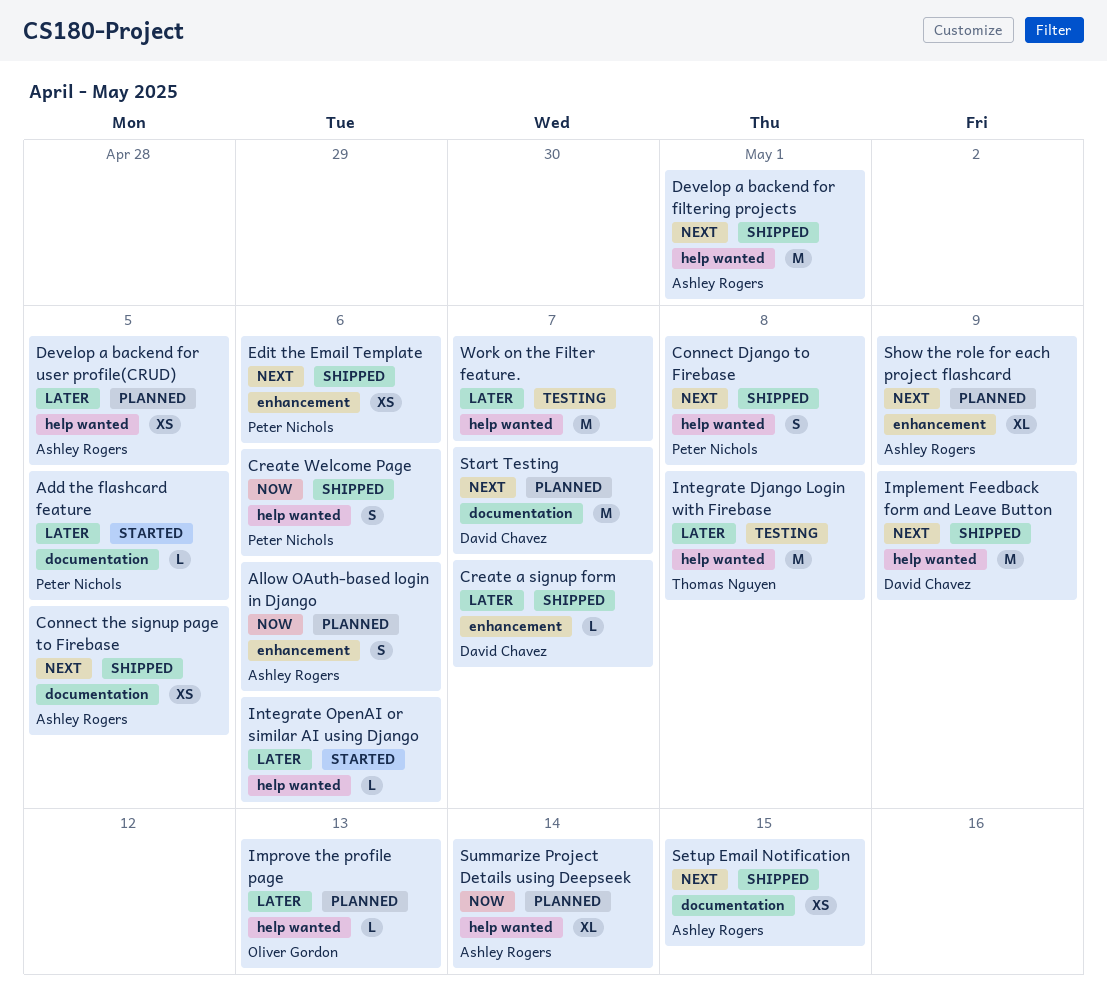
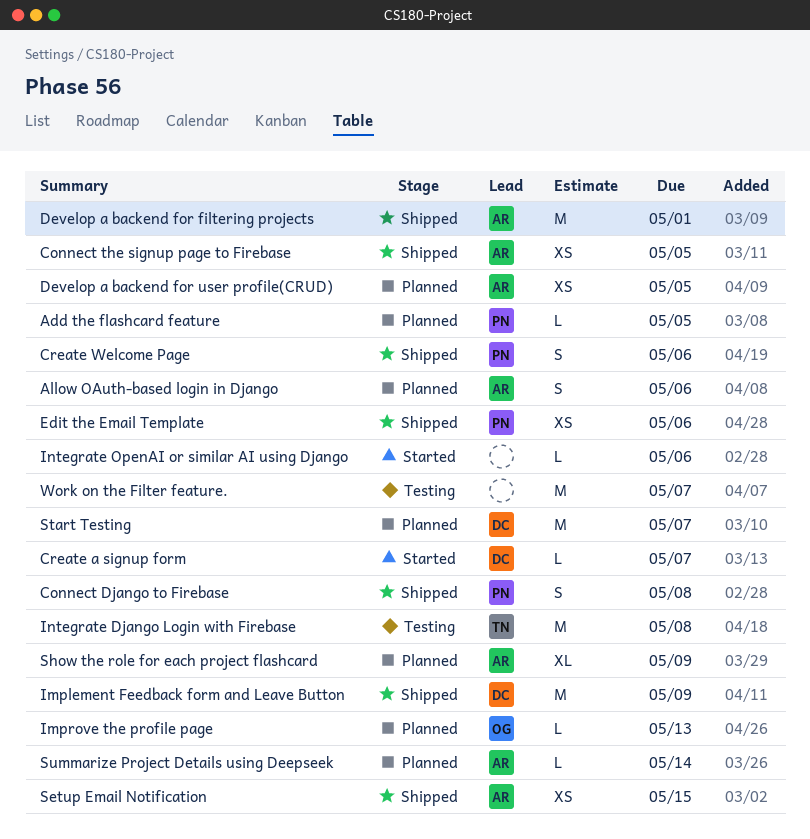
Add the flashcard feature, status: Started -> Planned
Create a signup form, status: Shipped -> Started
Summarize Project Details using Deepseek, estimate: XL -> L

